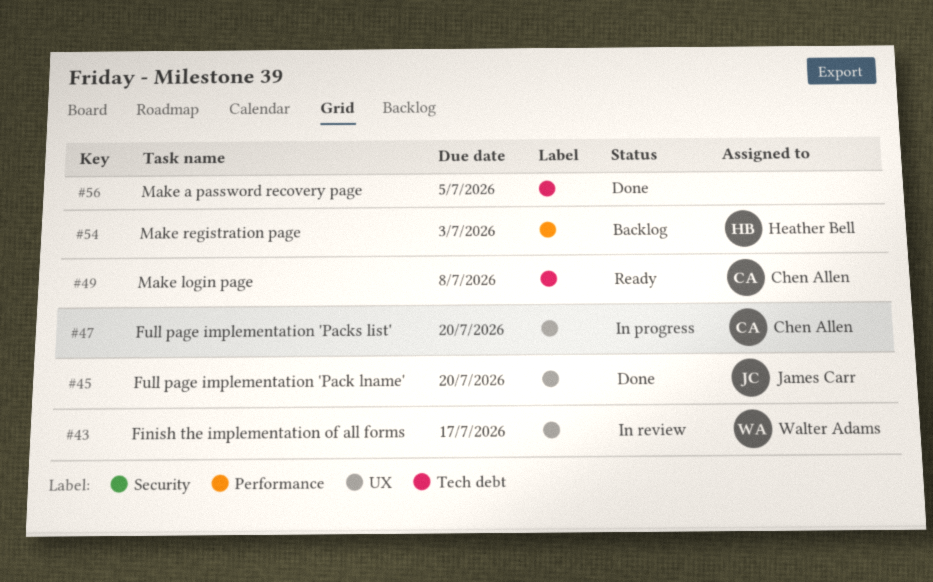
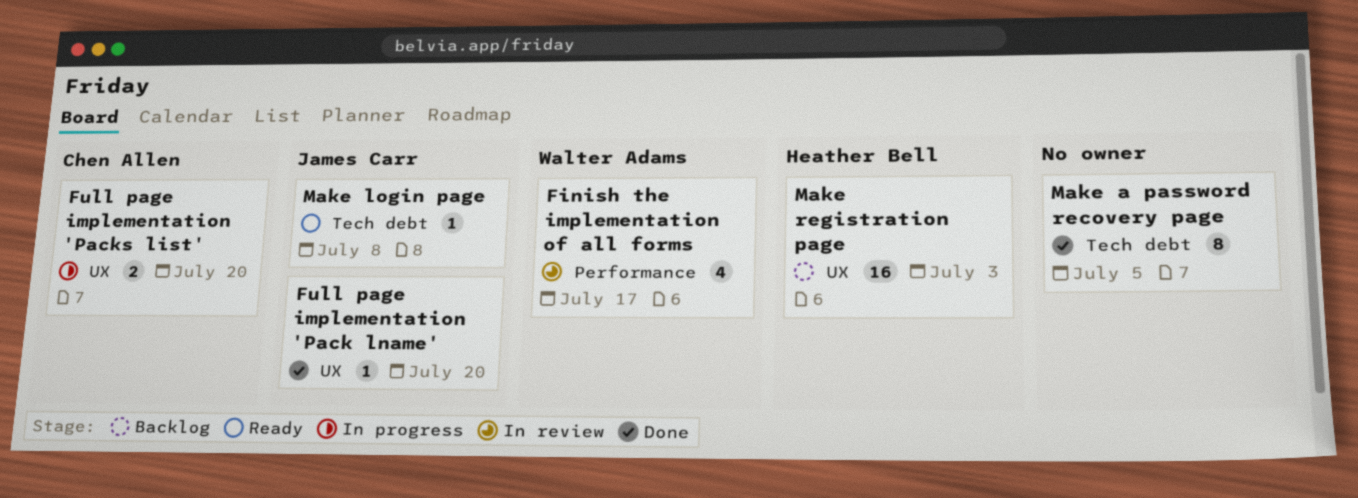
Finish the implementation of all forms, label: UX -> Performance
Make login page, owner: Chen Allen -> James Carr
Make registration page, label: Performance -> UX

